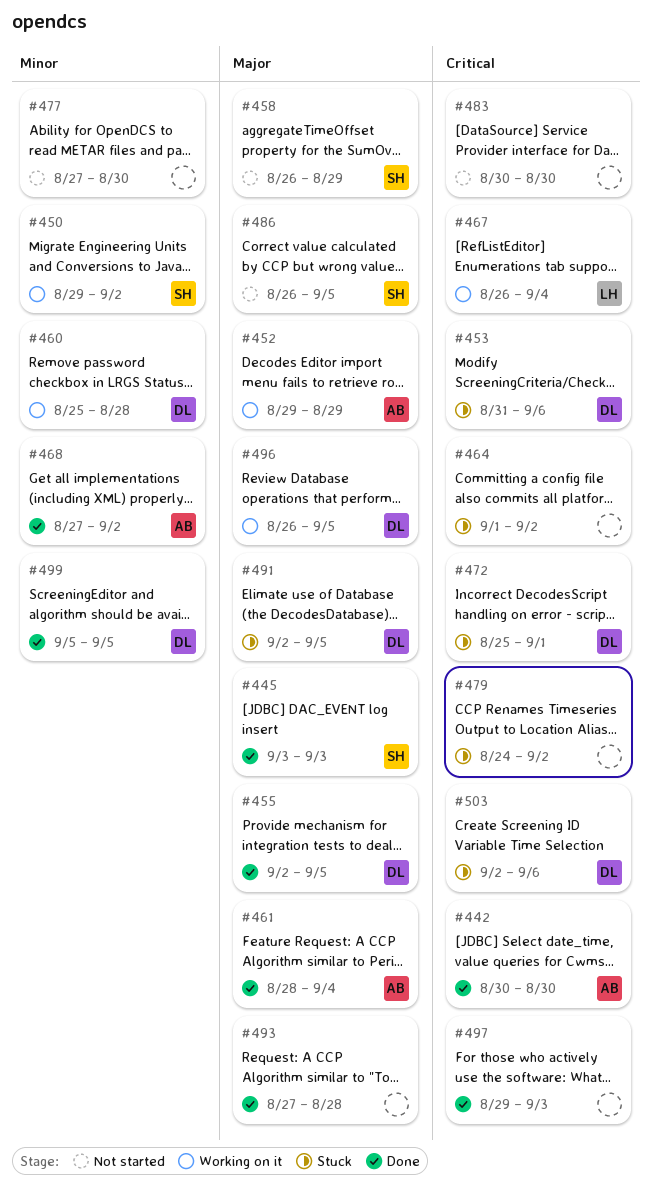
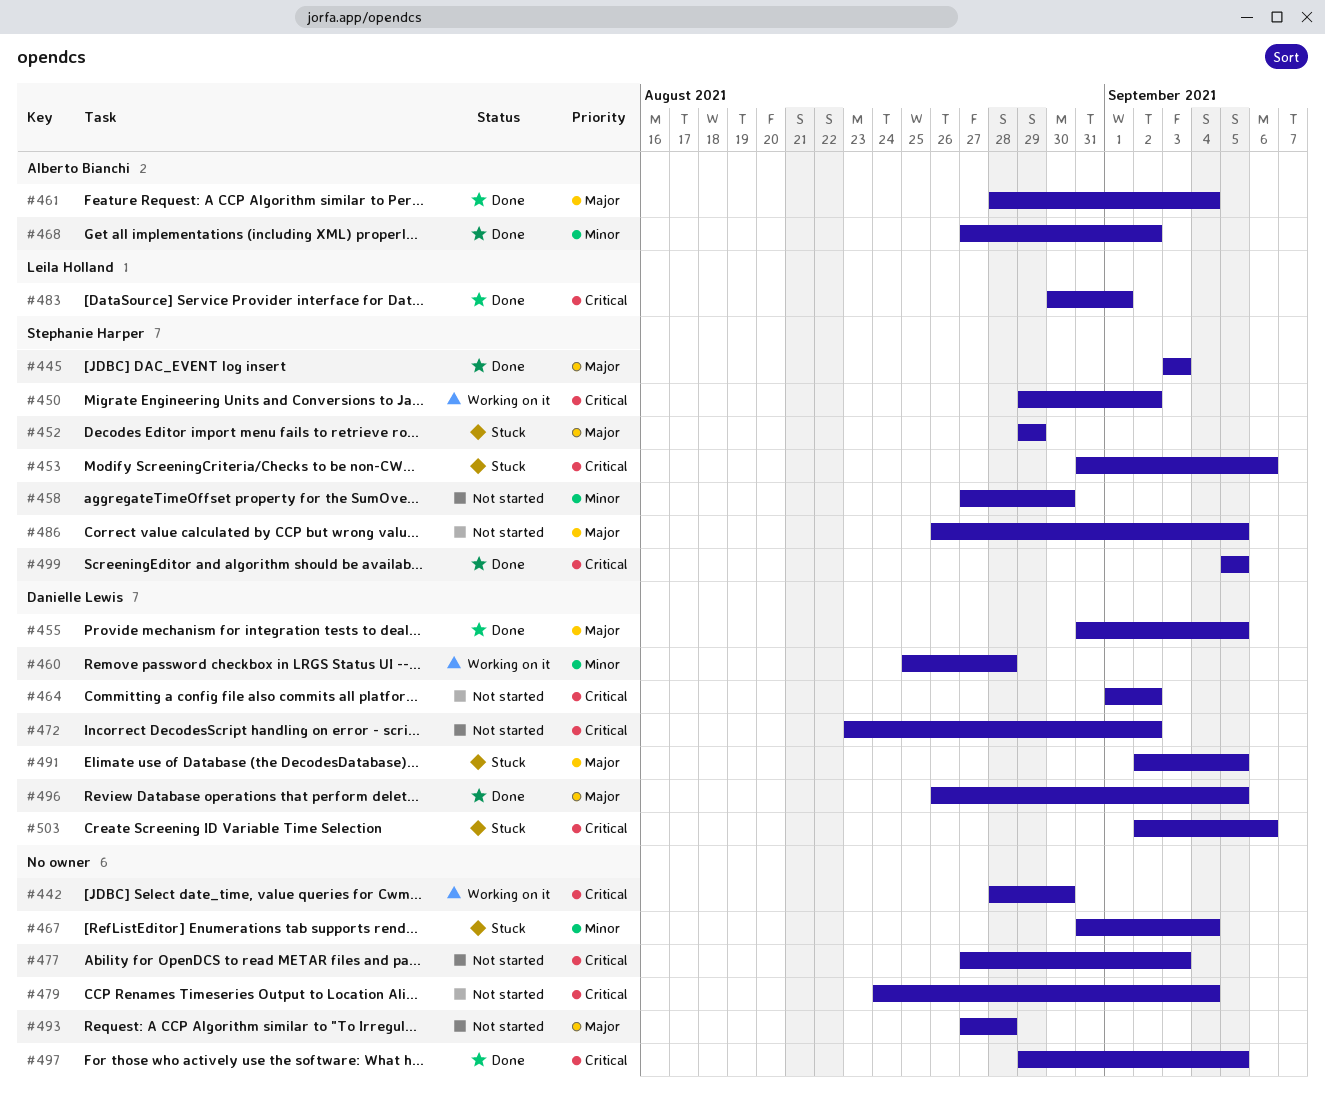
#442, status: Done -> Working on it
#442, owner: Alberto Bianchi -> none
#442, start: Aug 30 -> Aug 28
#450, priority: Minor -> Critical
#452, status: Working on it -> Stuck
#452, owner: Alberto Bianchi -> Stephanie Harper
#453, owner: Danielle Lewis -> Stephanie Harper
#455, start: Sep 2 -> Aug 31
#458, priority: Major -> Minor
#458, start: Aug 26 -> Aug 27
#458, due: Aug 29 -> Aug 30
#464, status: Stuck -> Not started
#464, owner: none -> Danielle Lewis
#467, status: Working on it -> Stuck
#467, owner: Leila Holland -> none
#467, priority: Critical -> Minor
#467, start: Aug 26 -> Aug 31
#472, status: Stuck -> Not started
#472, start: Aug 25 -> Aug 23
#472, due: Sep 1 -> Sep 2
#477, priority: Minor -> Critical
#477, due: Aug 30 -> Sep 3
#479, status: Stuck -> Not started
#479, due: Sep 2 -> Sep 4
#483, status: Not started -> Done
#483, owner: none -> Leila Holland
#483, due: Aug 30 -> Sep 1
#493, status: Done -> Not started
#496, status: Working on it -> Done
#497, due: Sep 3 -> Sep 5
#499, owner: Danielle Lewis -> Stephanie Harper
#499, priority: Minor -> Critical

